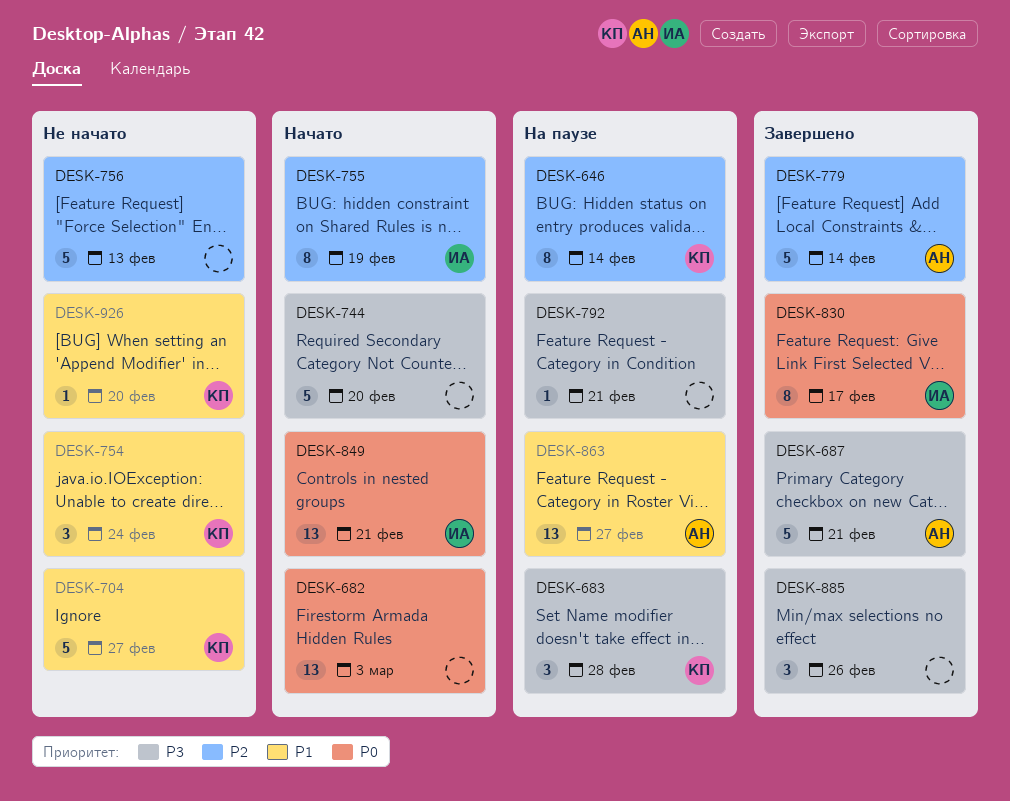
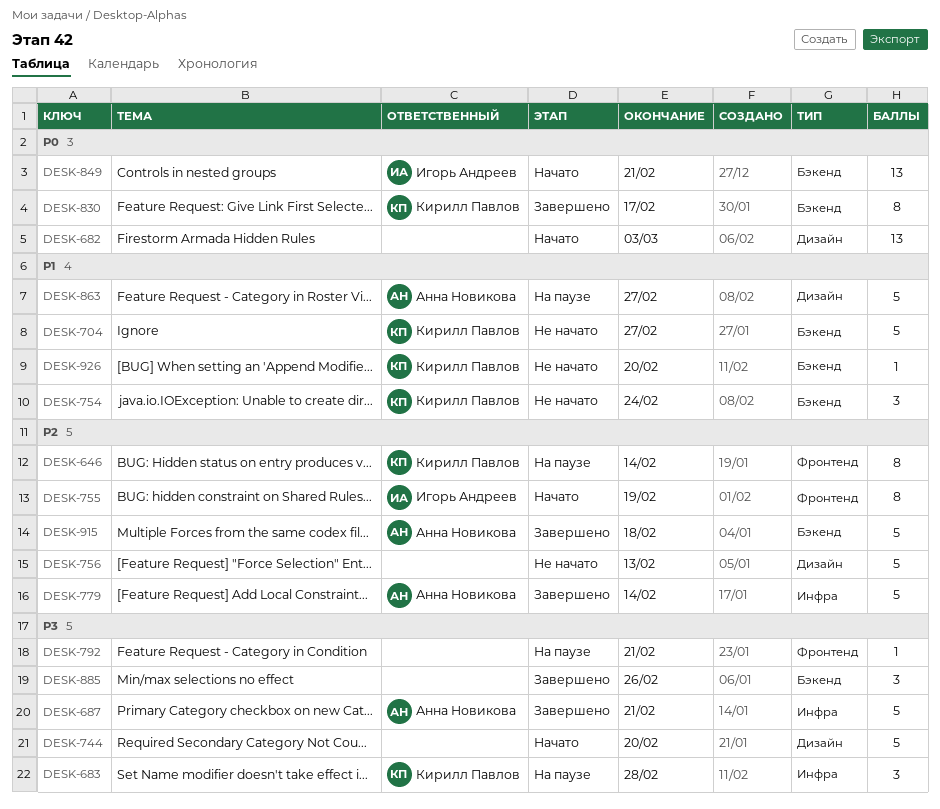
DESK-830, owner: Игорь Андреев -> Кирилл Павлов
DESK-863, estimate: 13 -> 5
DESK-915: none -> present

